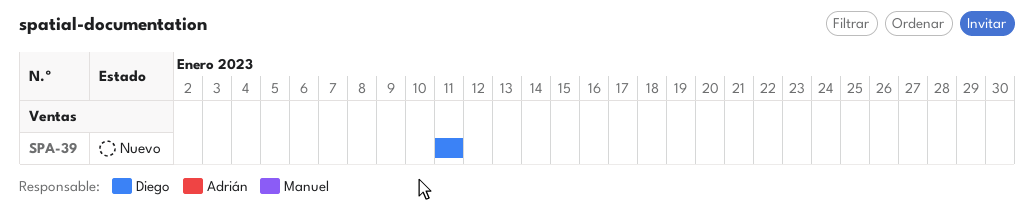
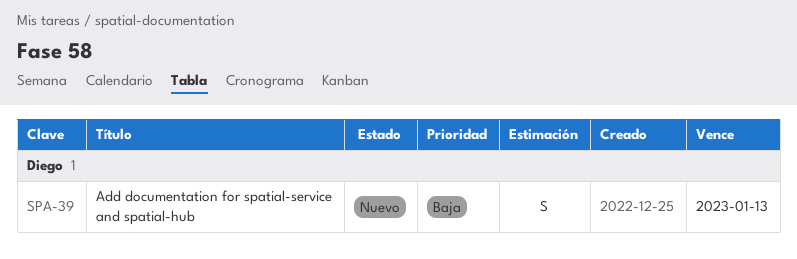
SPA-39, due: Jan 11 -> Jan 13

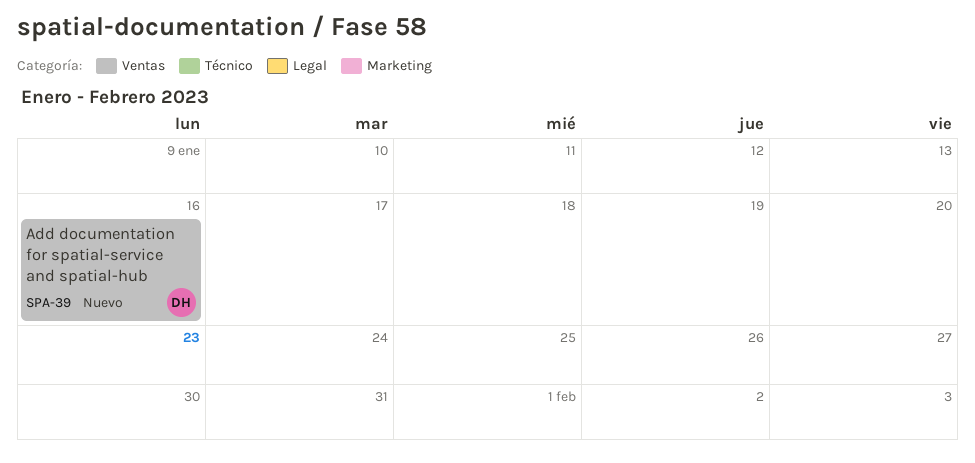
SPA-39, due: Jan 13 -> Jan 16

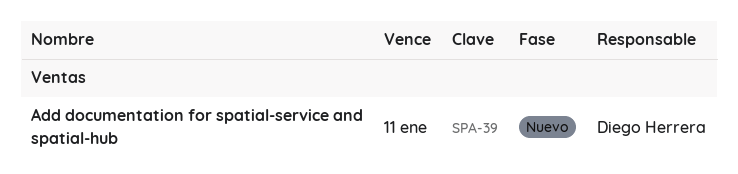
SPA-39, due: Jan 16 -> Jan 11

